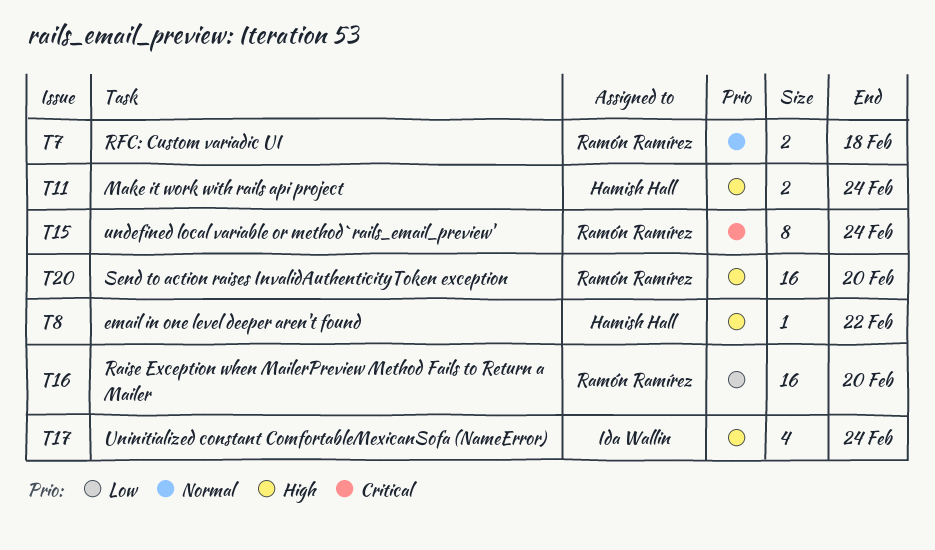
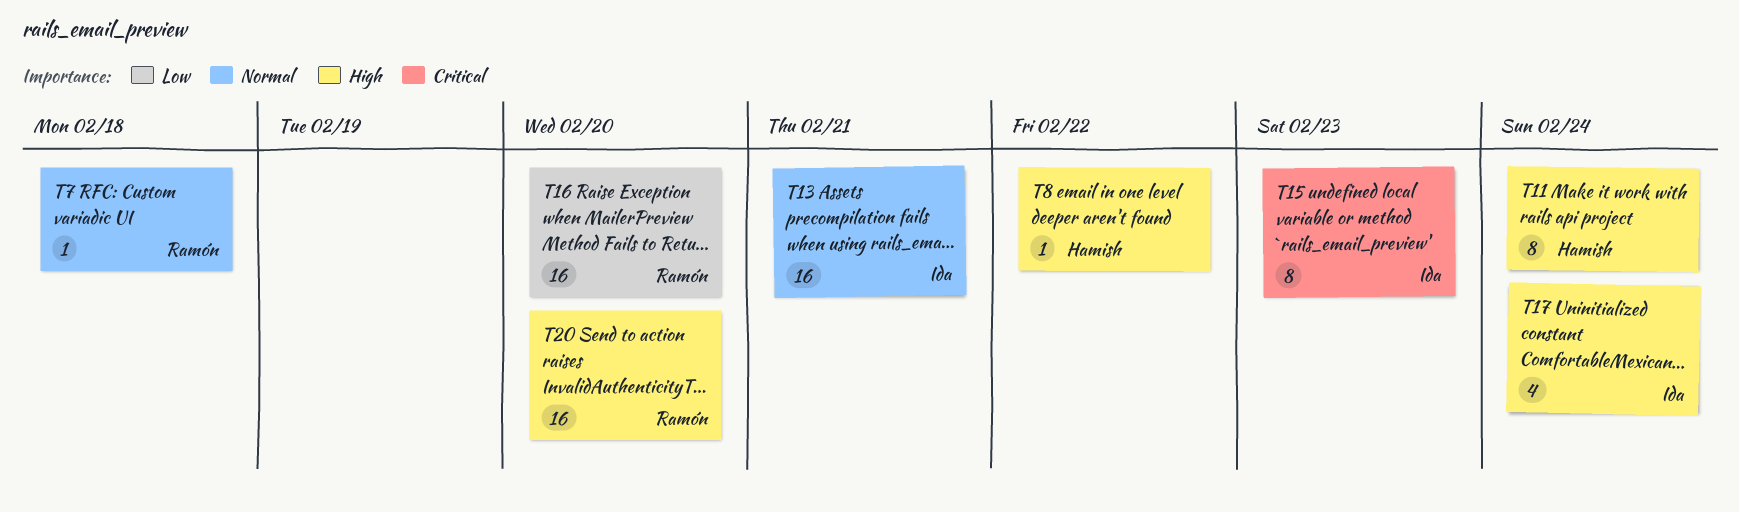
T7, estimate: 2 -> 1
T11, estimate: 2 -> 8
T13: none -> present
T15, owner: Ramón Ramírez -> Ida Wallin
T15, due: Feb 24 -> Feb 23

